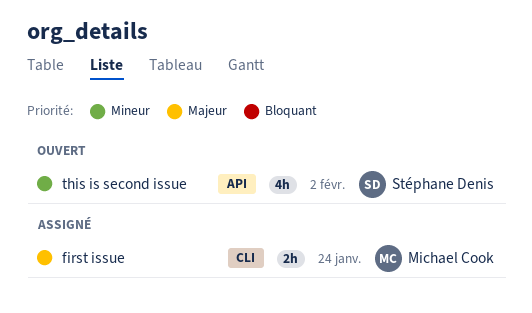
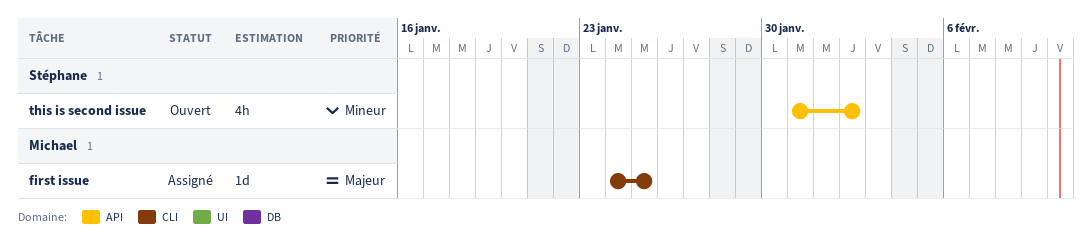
first issue, estimate: 2h -> 1d
first issue, due: Jan 24 -> Jan 25

